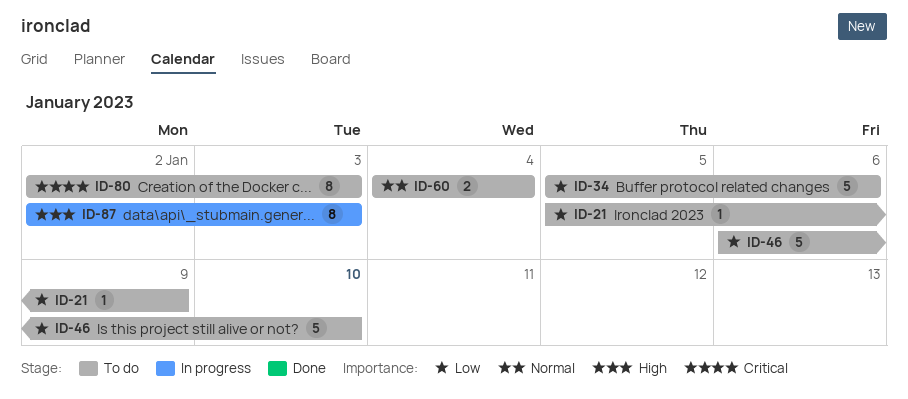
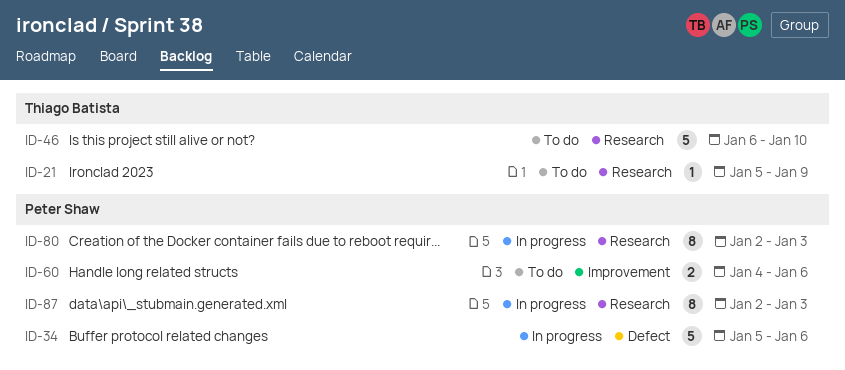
ID-34, status: To do -> In progress
ID-60, due: Jan 4 -> Jan 6
ID-80, status: To do -> In progress

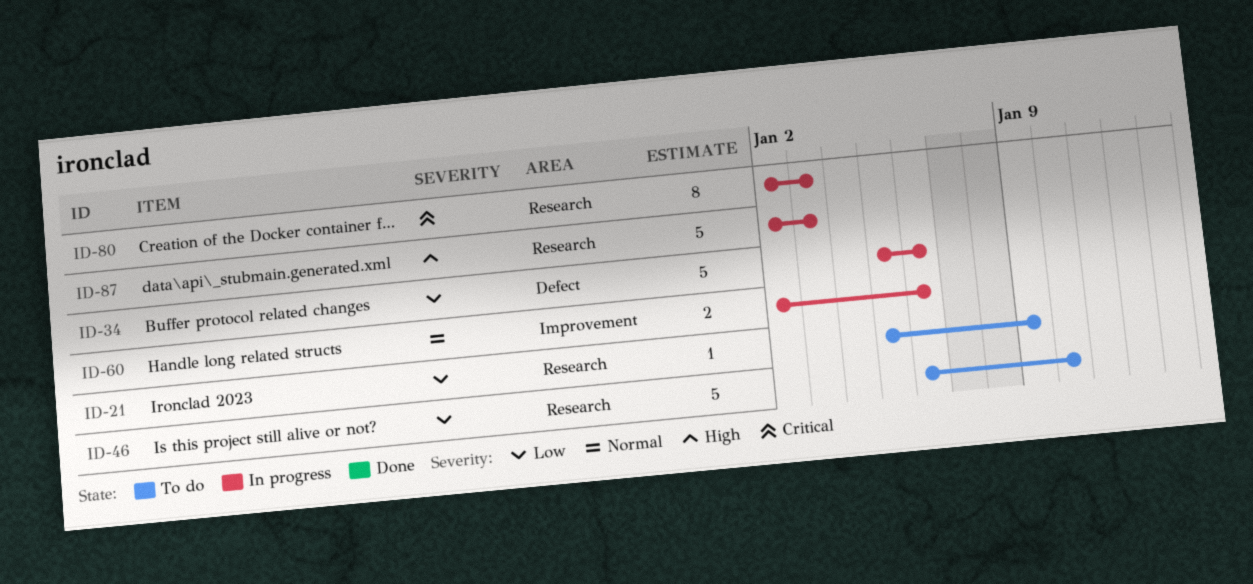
ID-60, status: To do -> In progress
ID-60, start: Jan 4 -> Jan 2
ID-87, estimate: 8 -> 5

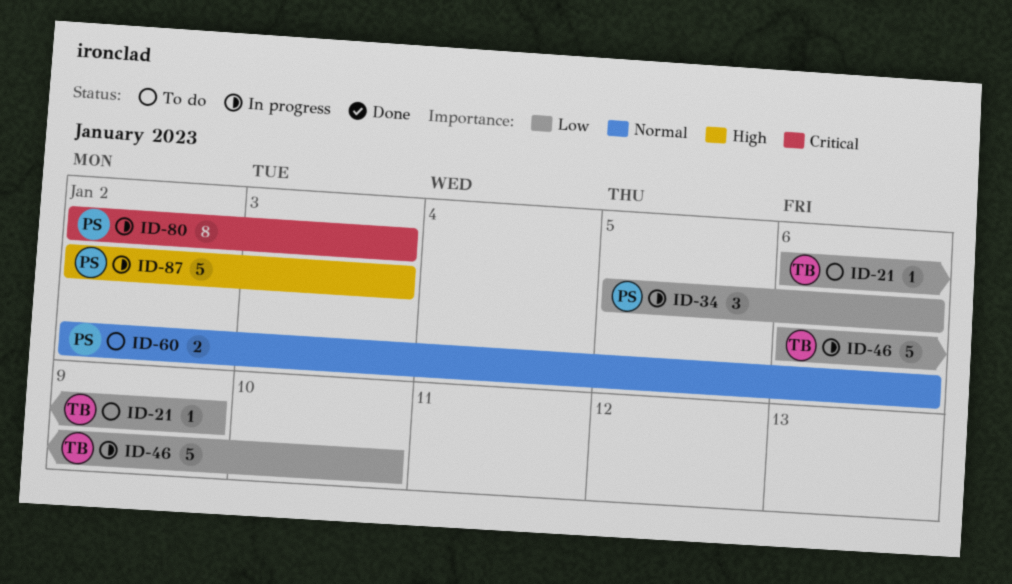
ID-21, start: Jan 5 -> Jan 6
ID-34, estimate: 5 -> 3
ID-46, status: To do -> In progress
ID-60, status: In progress -> To do

